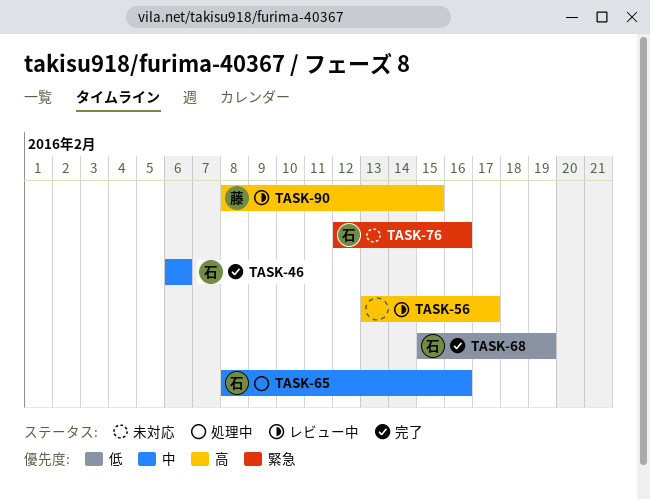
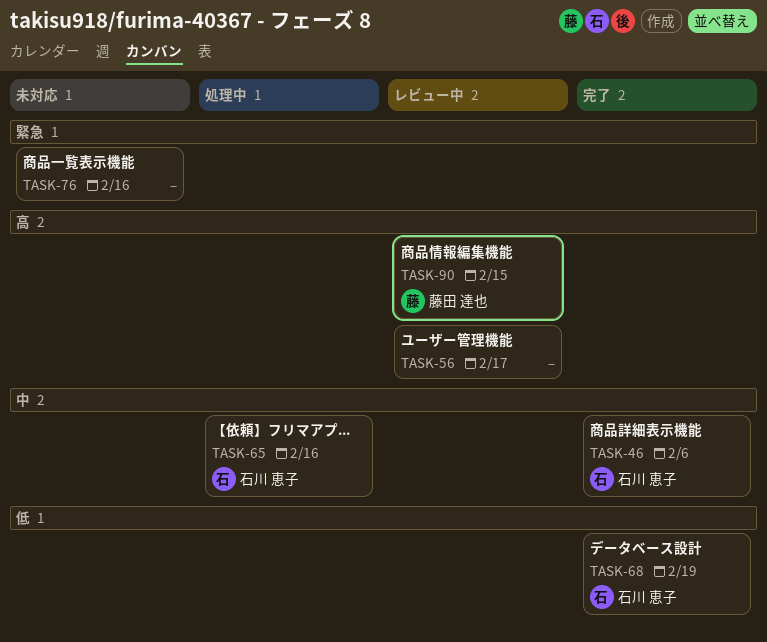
TASK-76, owner: 石川 恵子 -> none

